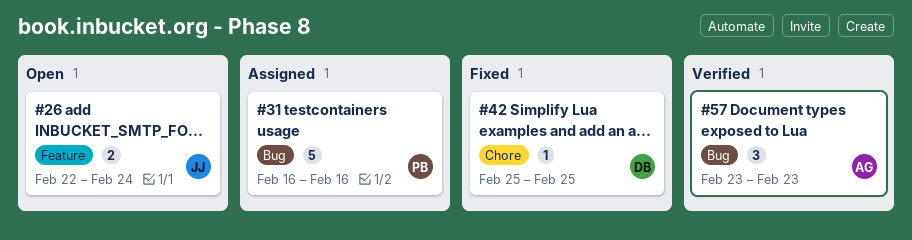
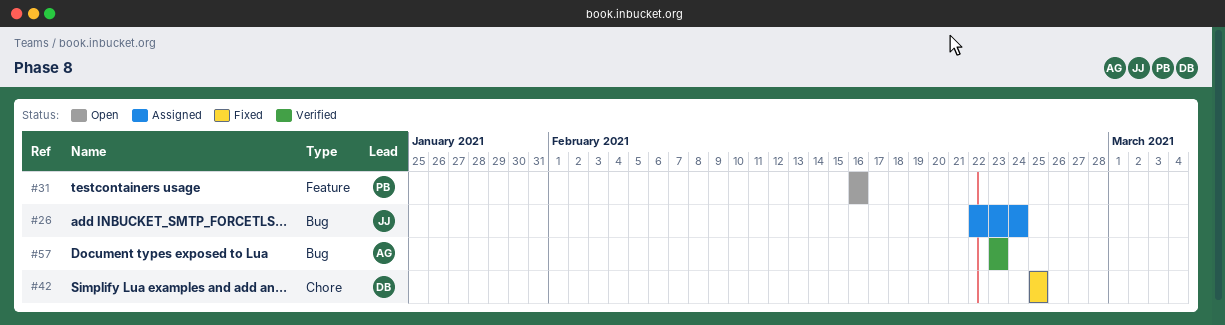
#26, status: Open -> Assigned
#26, label: Feature -> Bug
#31, status: Assigned -> Open
#31, label: Bug -> Feature

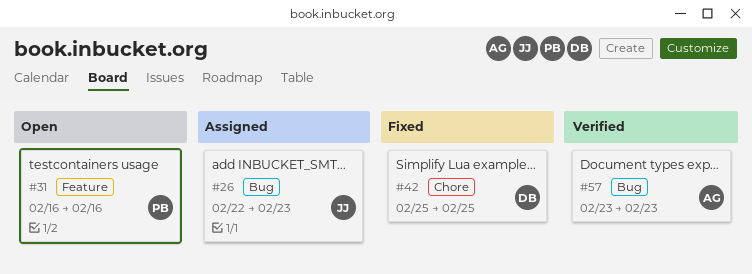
#26, due: Feb 24 -> Feb 23

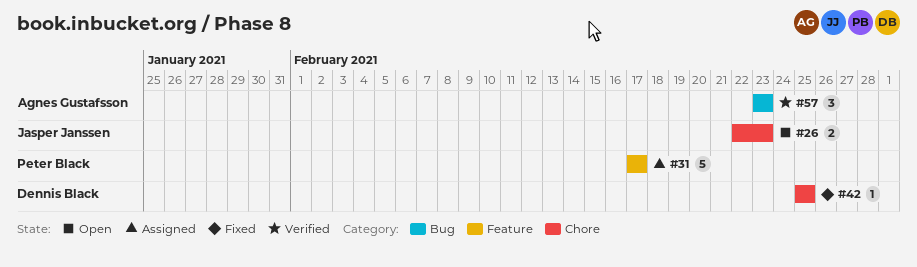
#26, status: Assigned -> Open
#26, label: Bug -> Chore
#31, status: Open -> Assigned
#31, start: Feb 16 -> Feb 17
#31, due: Feb 16 -> Feb 17

